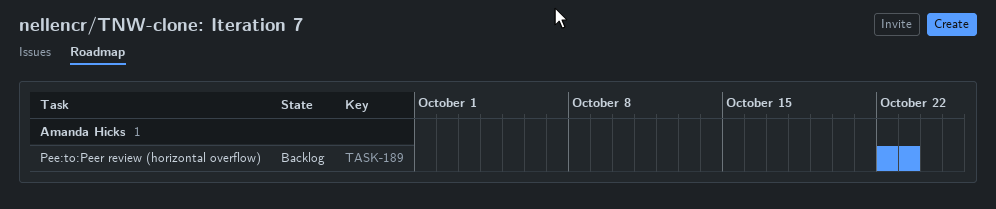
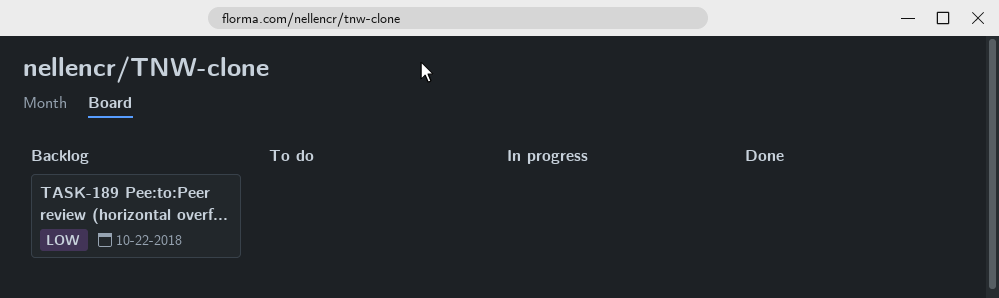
TASK-189, due: Oct 23 -> Oct 22

